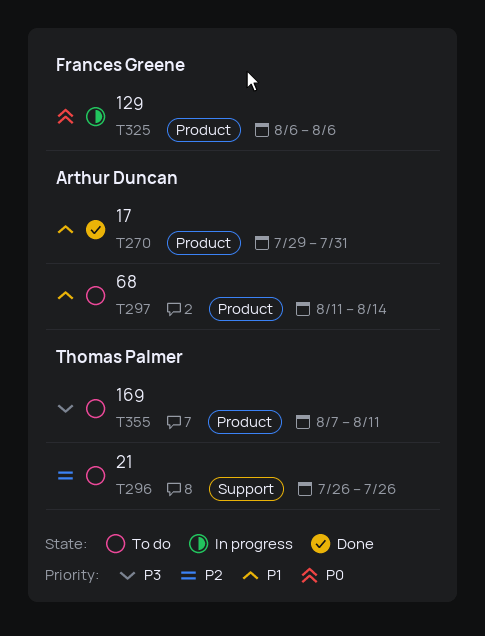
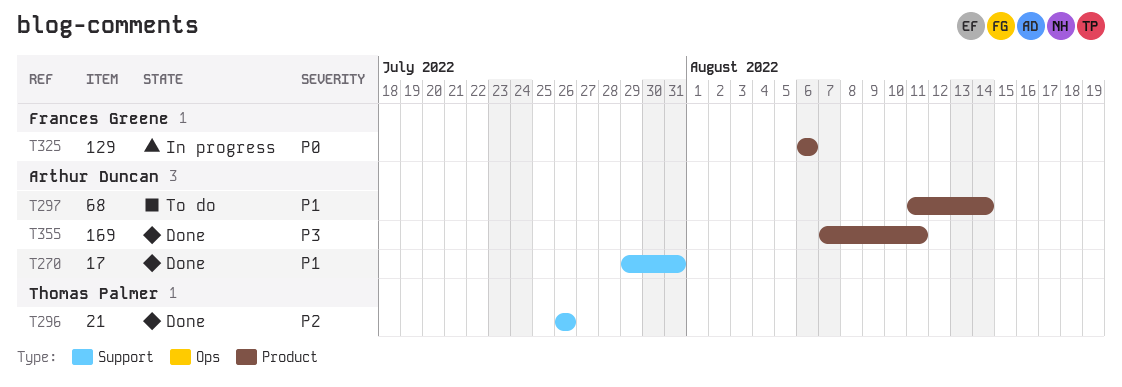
T270, label: Product -> Support
T296, status: To do -> Done
T355, status: To do -> Done
T355, owner: Thomas Palmer -> Arthur Duncan

